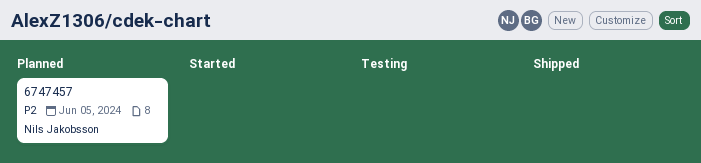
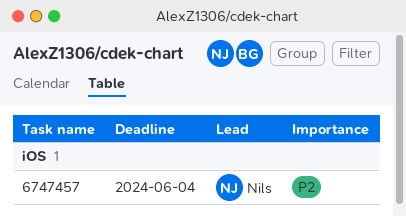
6747457, due: Jun 5 -> Jun 4

